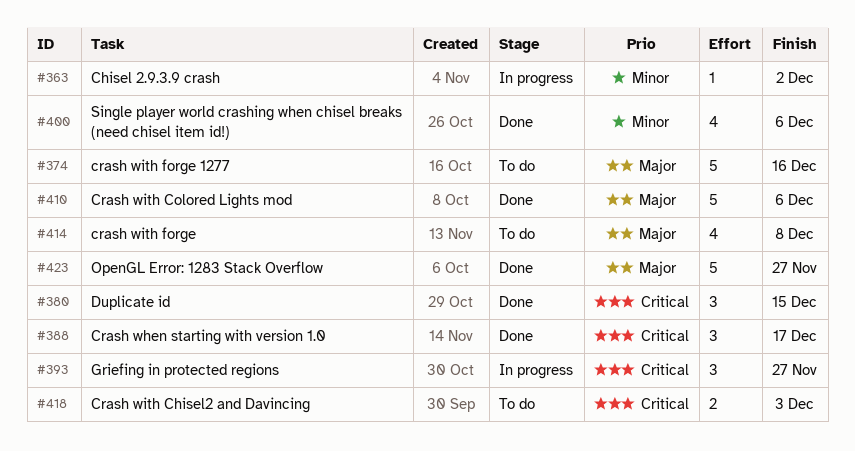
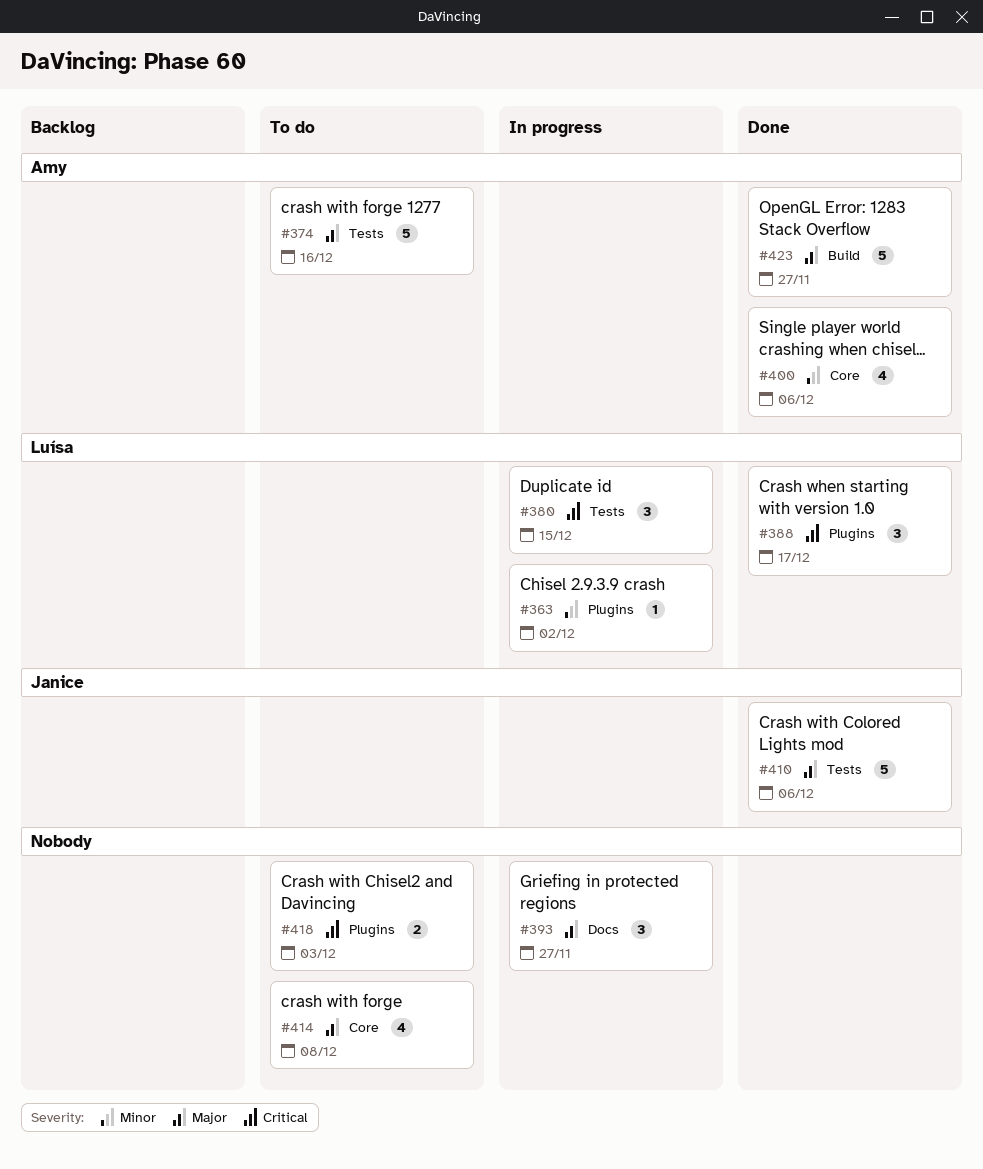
#380, status: Done -> In progress
#393, priority: Critical -> Major

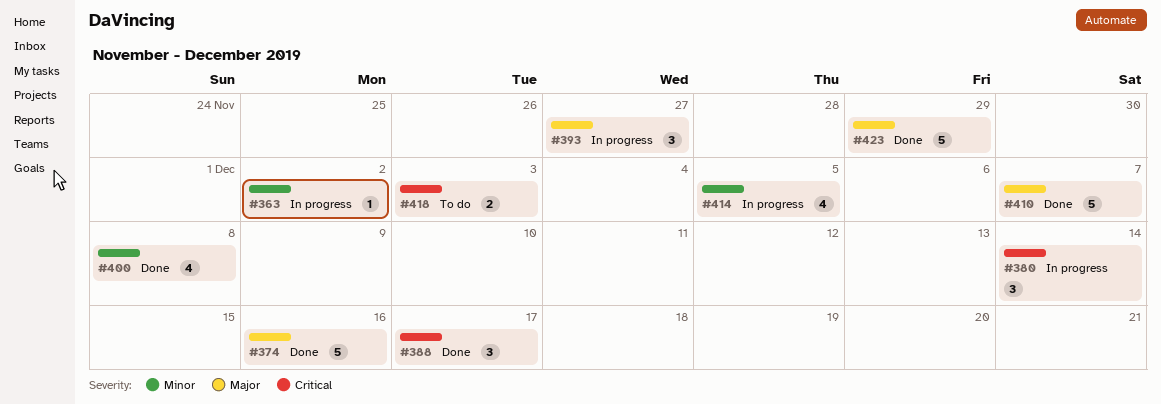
#374, status: To do -> Done
#380, due: Dec 15 -> Dec 14
#400, due: Dec 6 -> Dec 8
#410, due: Dec 6 -> Dec 7
#414, status: To do -> In progress
#414, priority: Major -> Minor
#414, due: Dec 8 -> Dec 5
#423, due: Nov 27 -> Nov 29

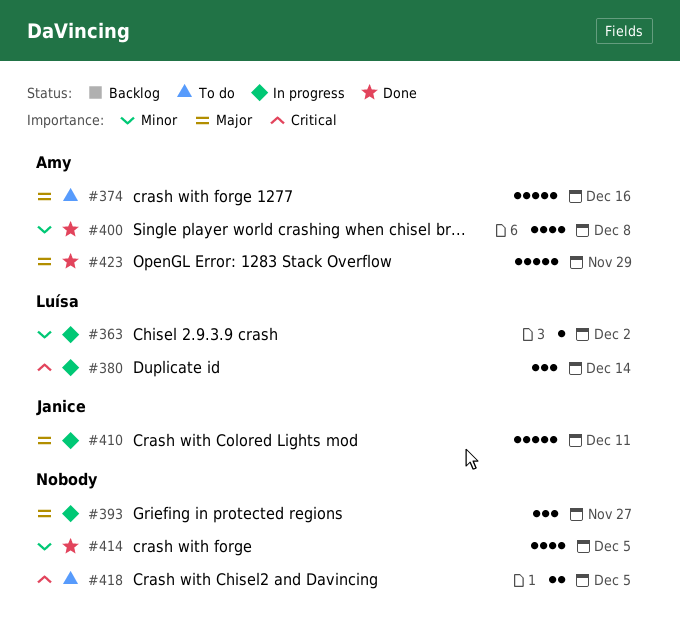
#374, status: Done -> To do
#388: present -> none
#410, status: Done -> In progress
#410, due: Dec 7 -> Dec 11
#414, status: In progress -> Done
#418, due: Dec 3 -> Dec 5

